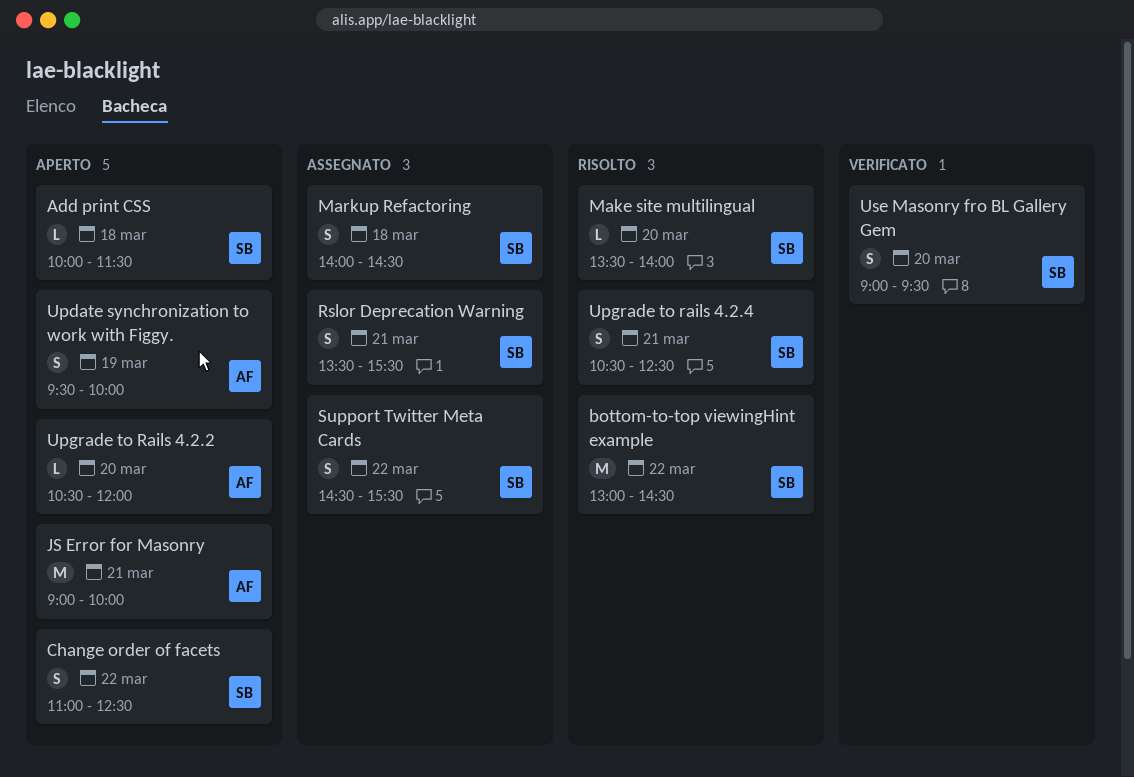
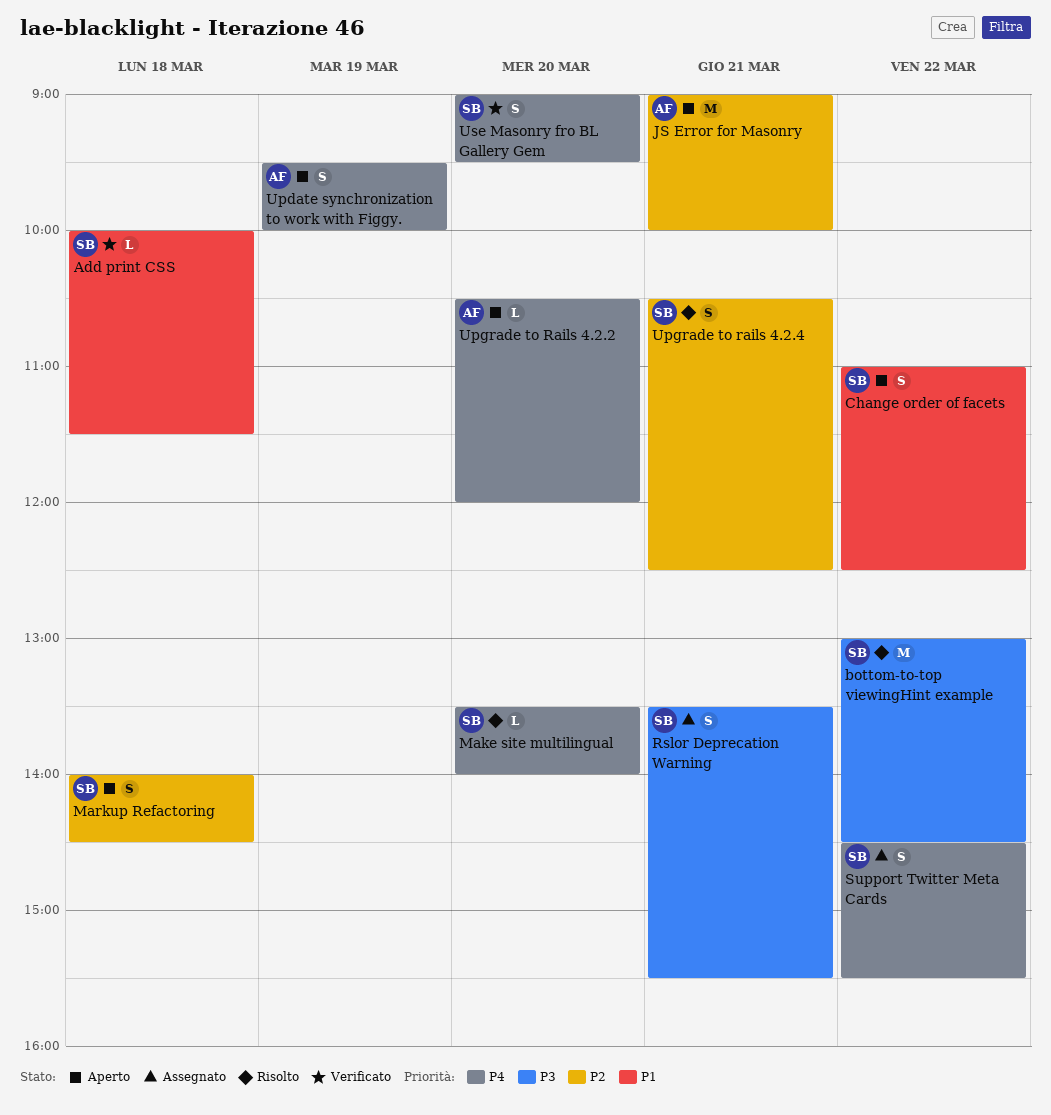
Add print CSS, status: Aperto -> Verificato
Markup Refactoring, status: Assegnato -> Aperto

